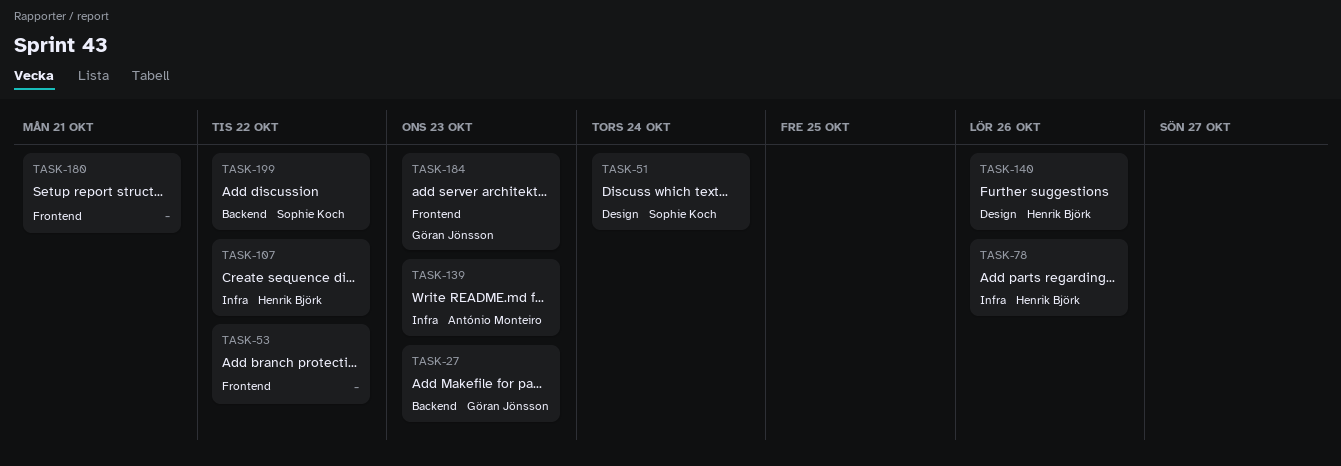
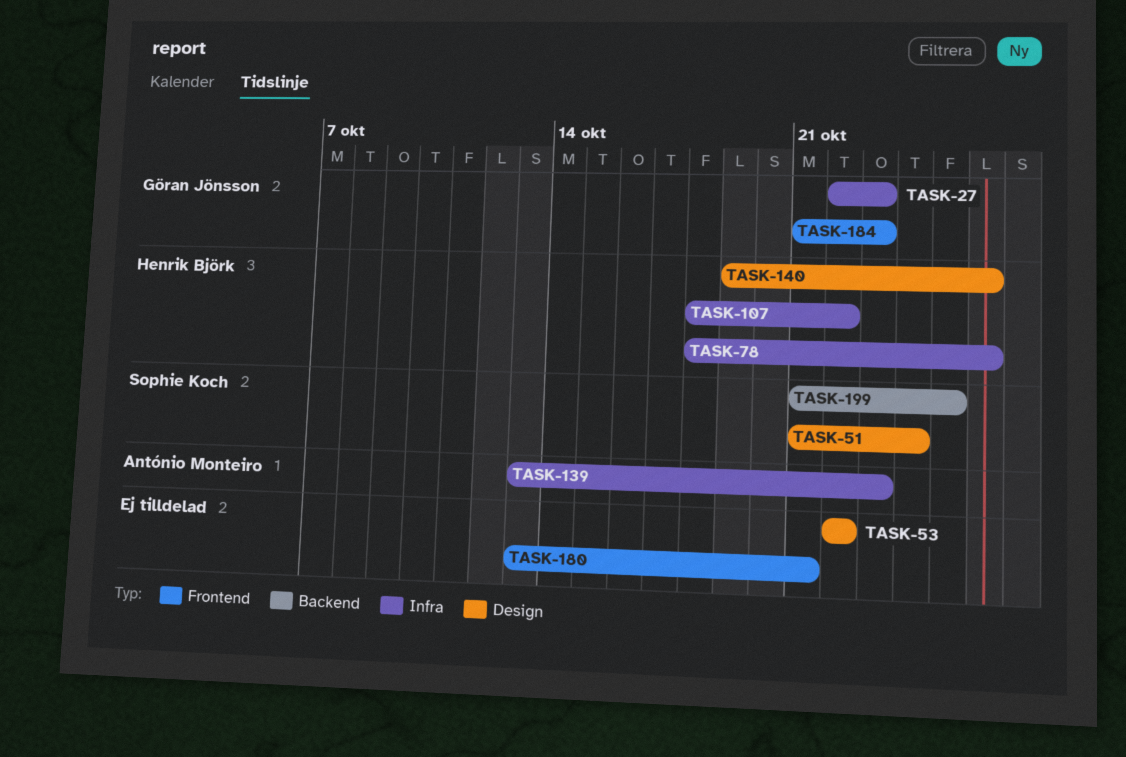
TASK-27, label: Backend -> Infra
TASK-53, label: Frontend -> Design
TASK-199, due: Oct 22 -> Oct 25

